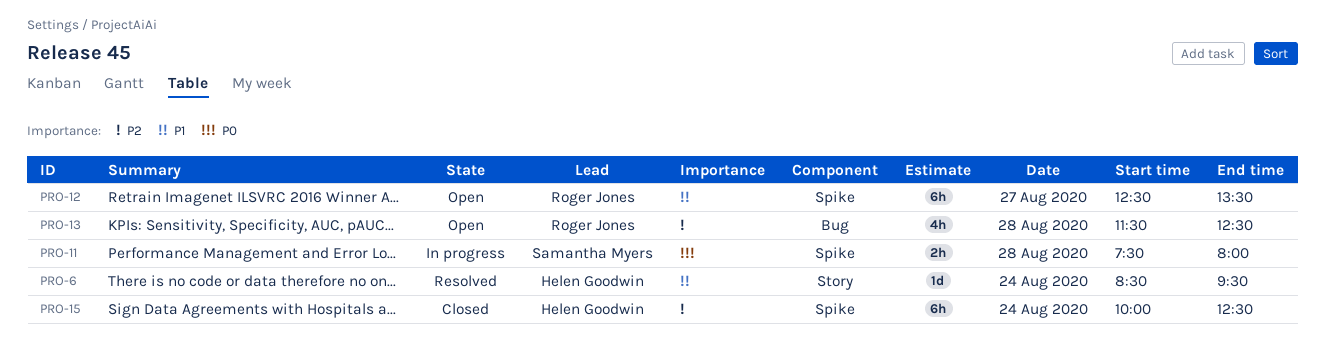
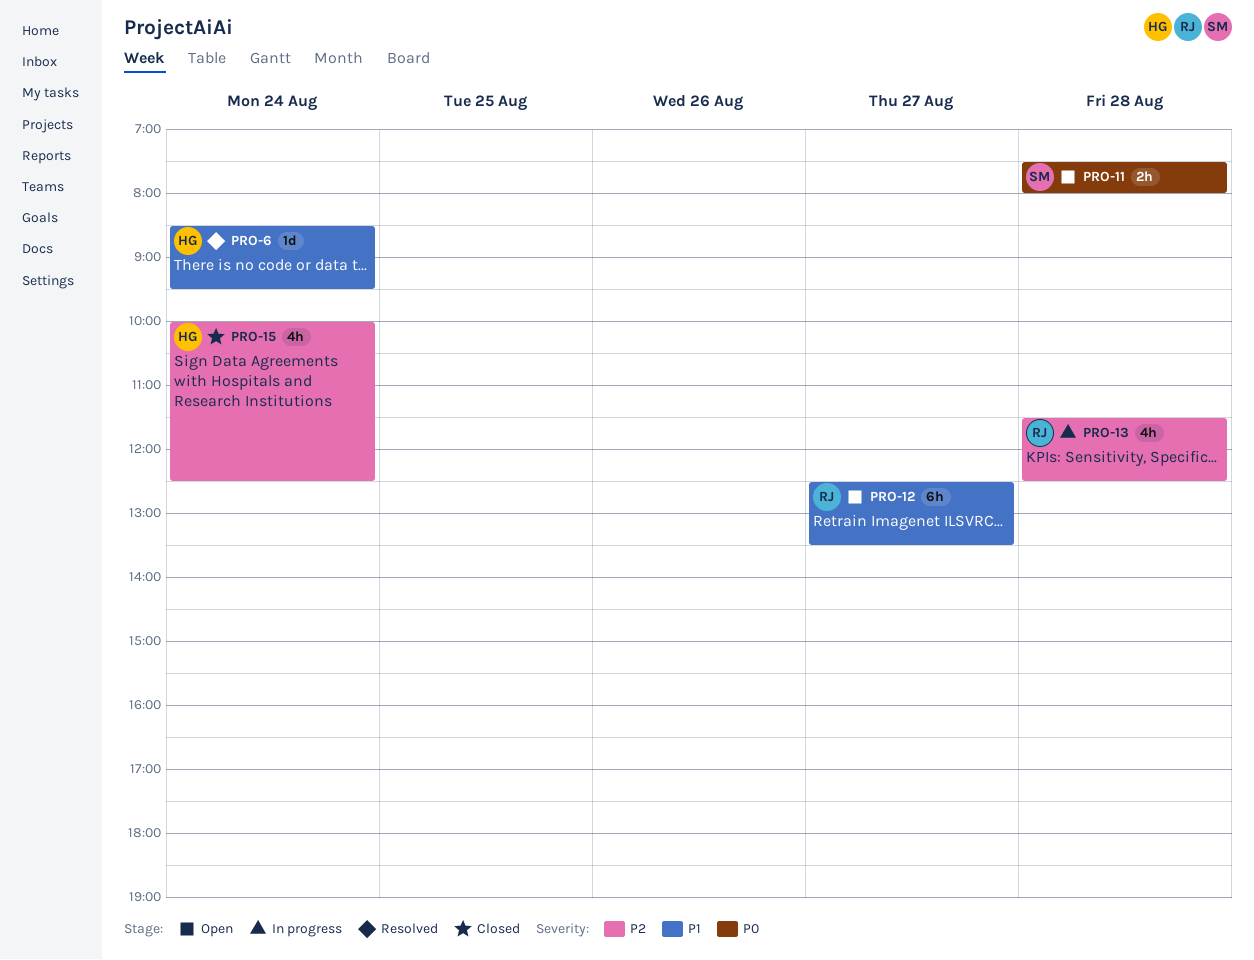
PRO-11, status: In progress -> Open
PRO-13, status: Open -> In progress
PRO-15, estimate: 6h -> 4h

